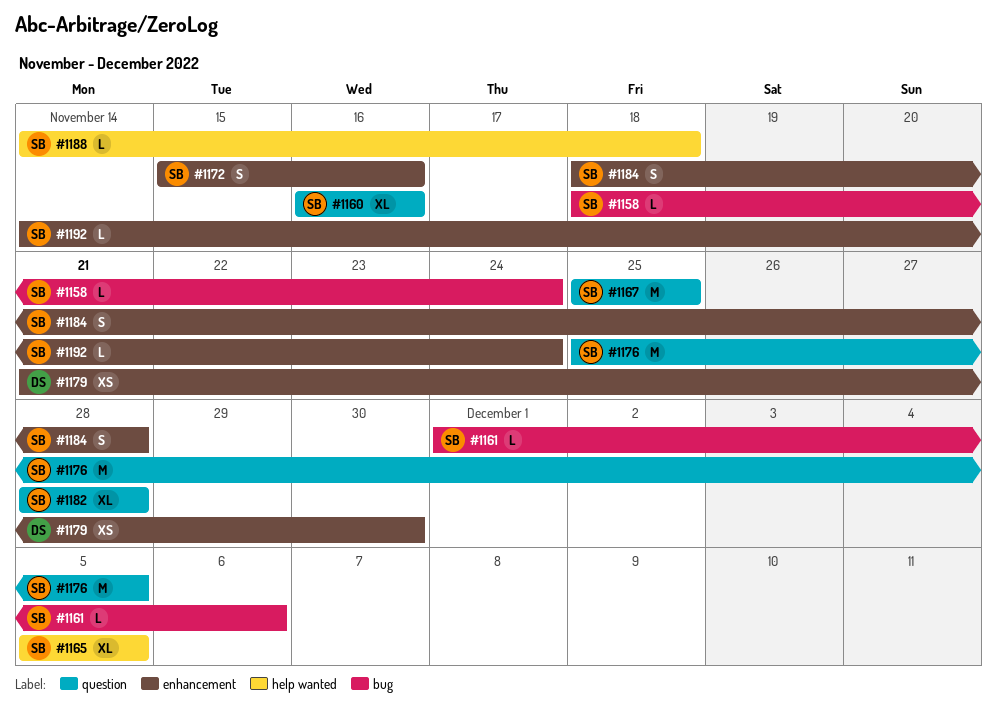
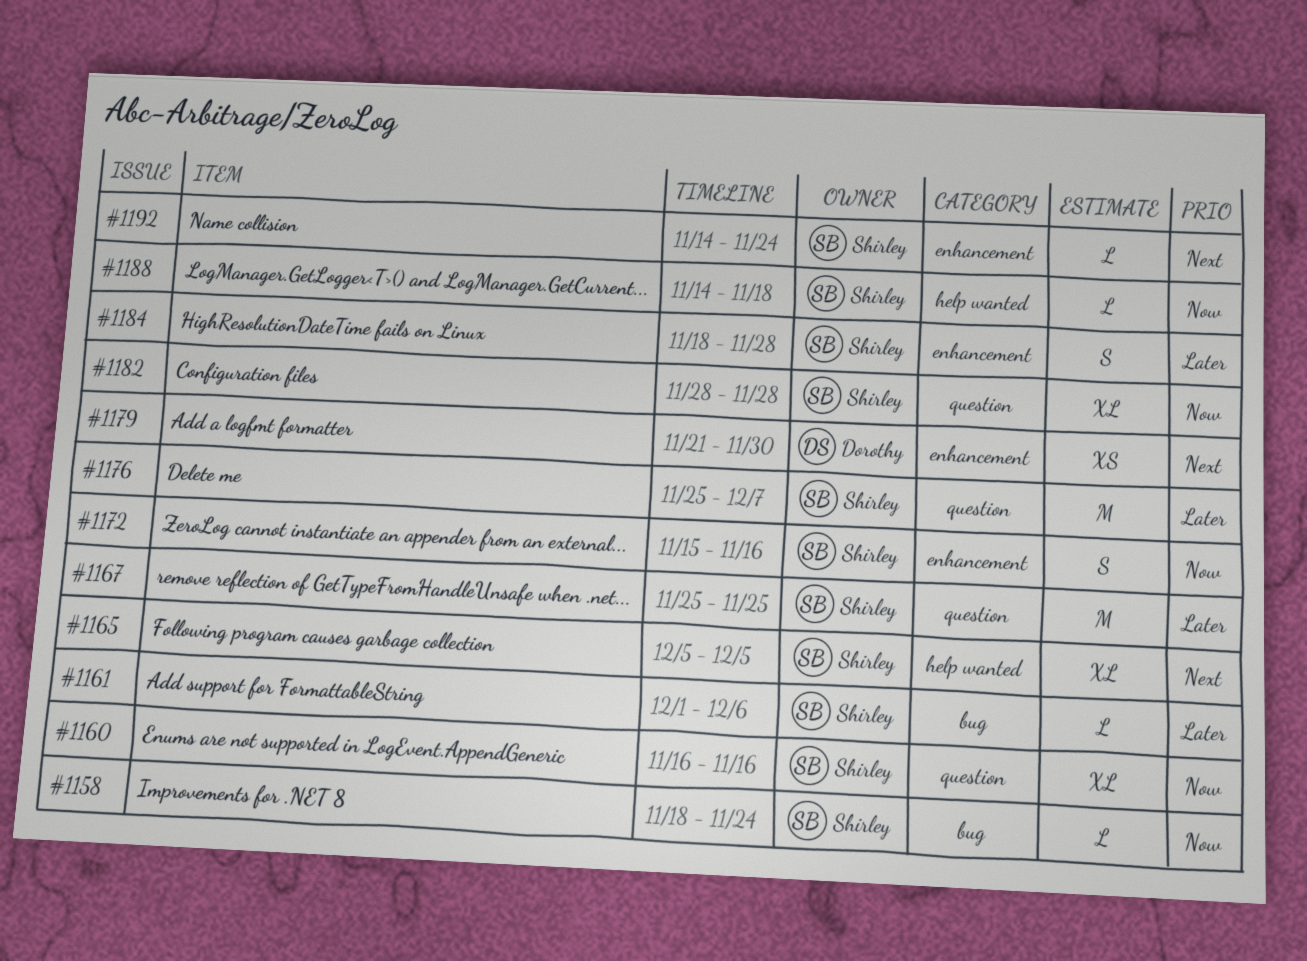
#1176, due: Dec 5 -> Dec 7

